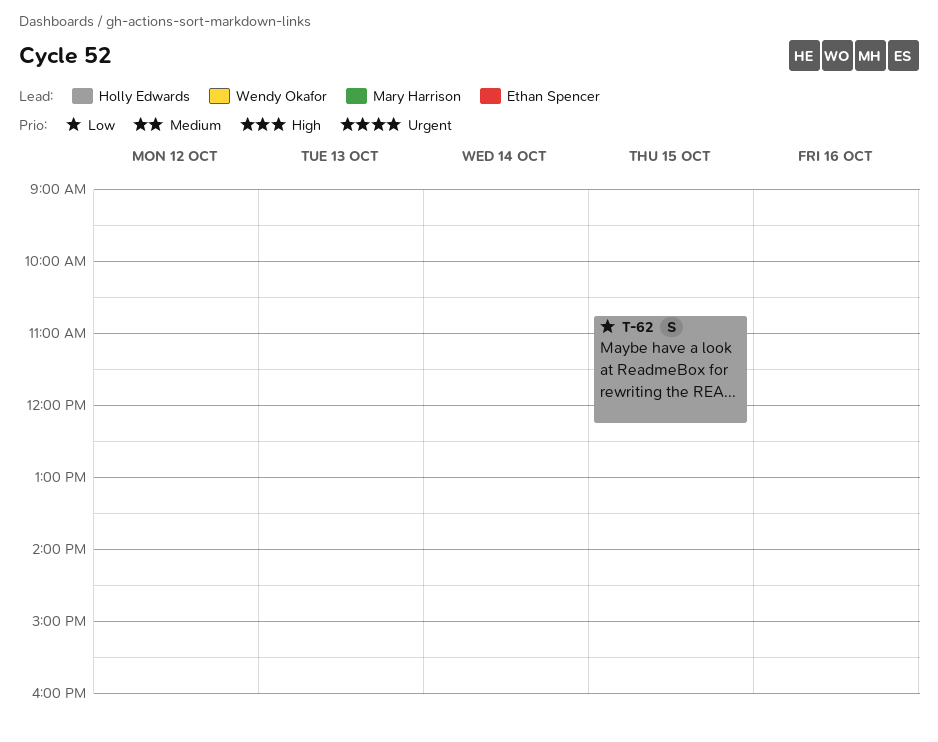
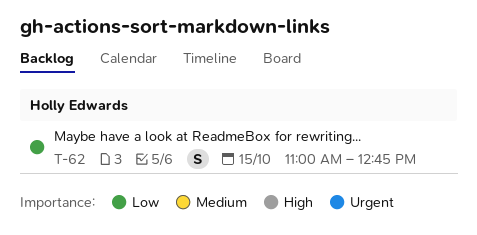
T-62, begins: 10:45 -> 11:00
T-62, ends: 12:15 -> 12:45

